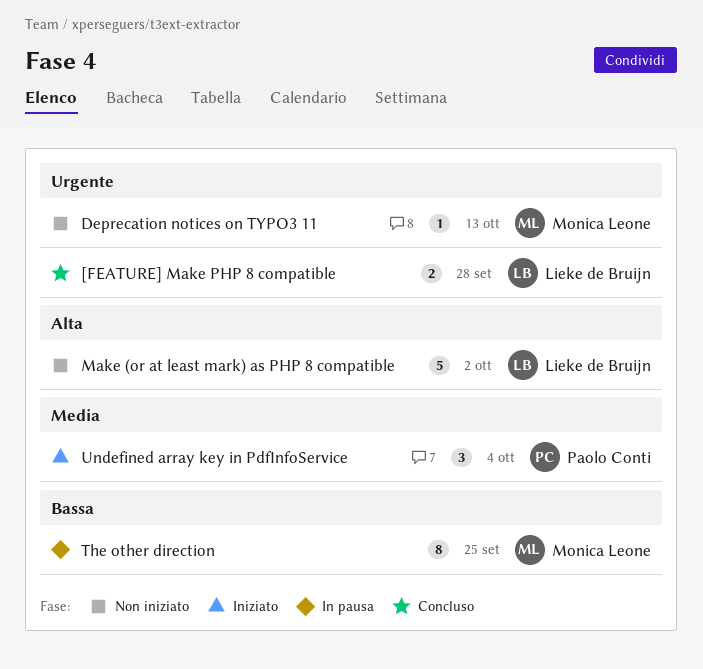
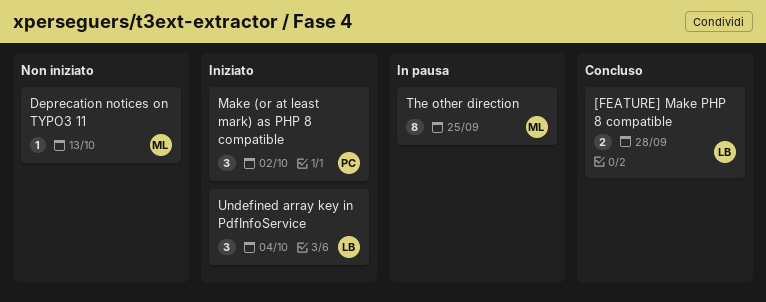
Make (or at least mark) as PHP 8 compatible, status: Non iniziato -> Iniziato
Make (or at least mark) as PHP 8 compatible, owner: Lieke de Bruijn -> Paolo Conti
Make (or at least mark) as PHP 8 compatible, estimate: 5 -> 3
Undefined array key in PdfInfoService, owner: Paolo Conti -> Lieke de Bruijn

